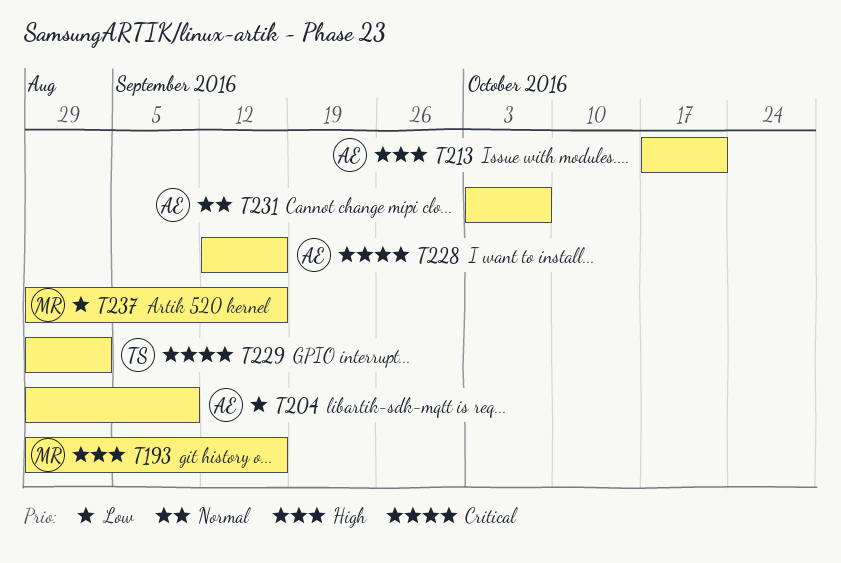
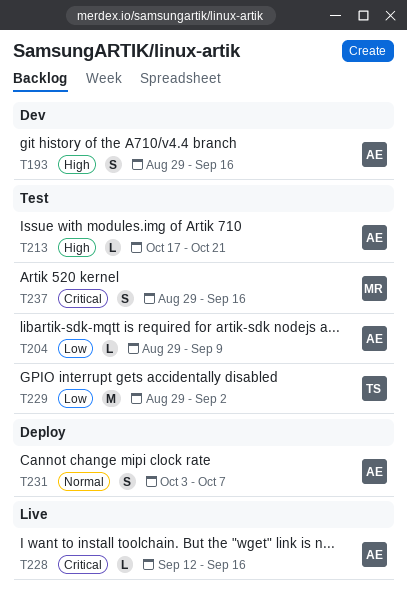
T193, owner: MR -> AE
T229, priority: Critical -> Low
T237, priority: Low -> Critical

